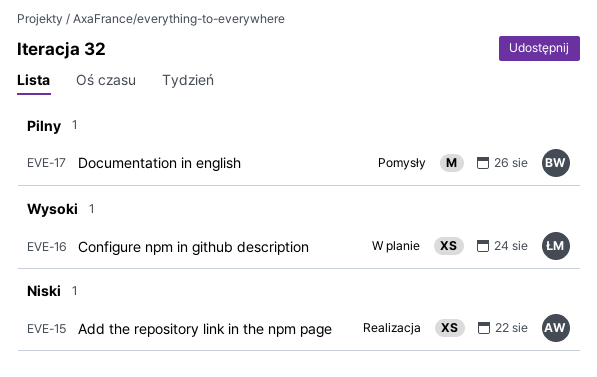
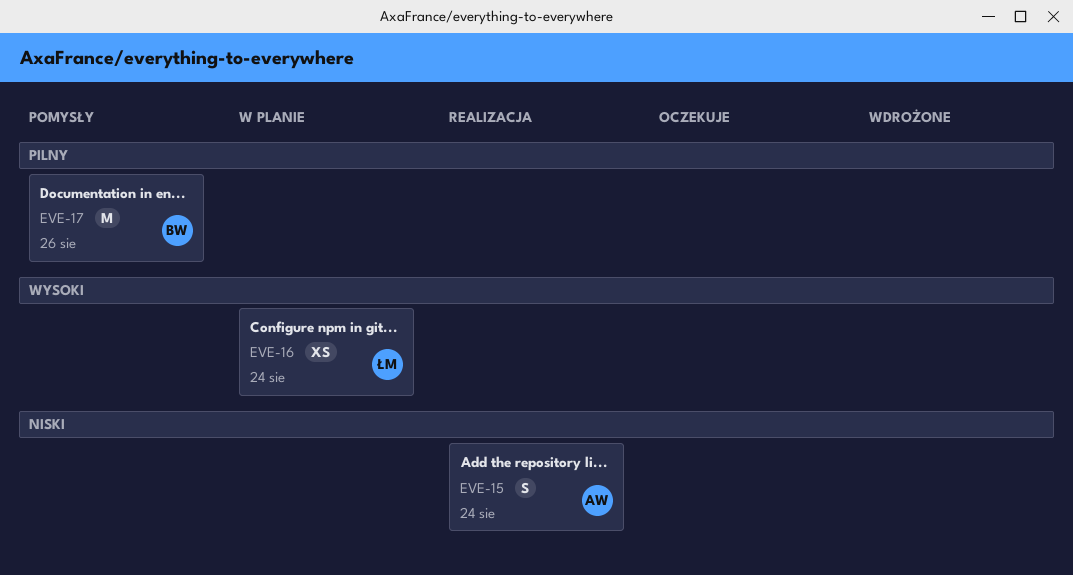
EVE-15, estimate: XS -> S
EVE-15, due: Aug 22 -> Aug 24

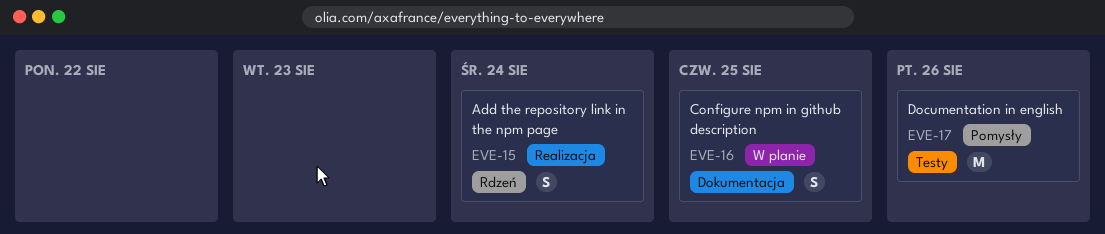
EVE-16, estimate: XS -> S
EVE-16, due: Aug 24 -> Aug 25

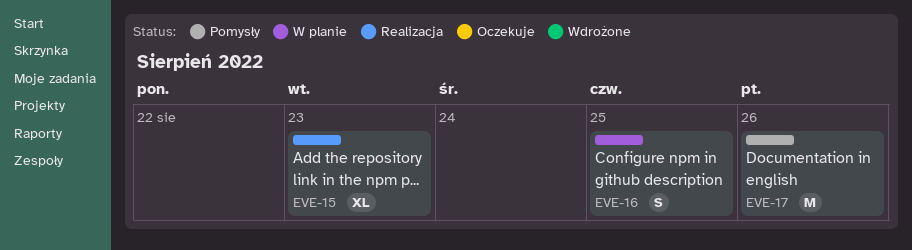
EVE-15, estimate: S -> XL
EVE-15, due: Aug 24 -> Aug 23

